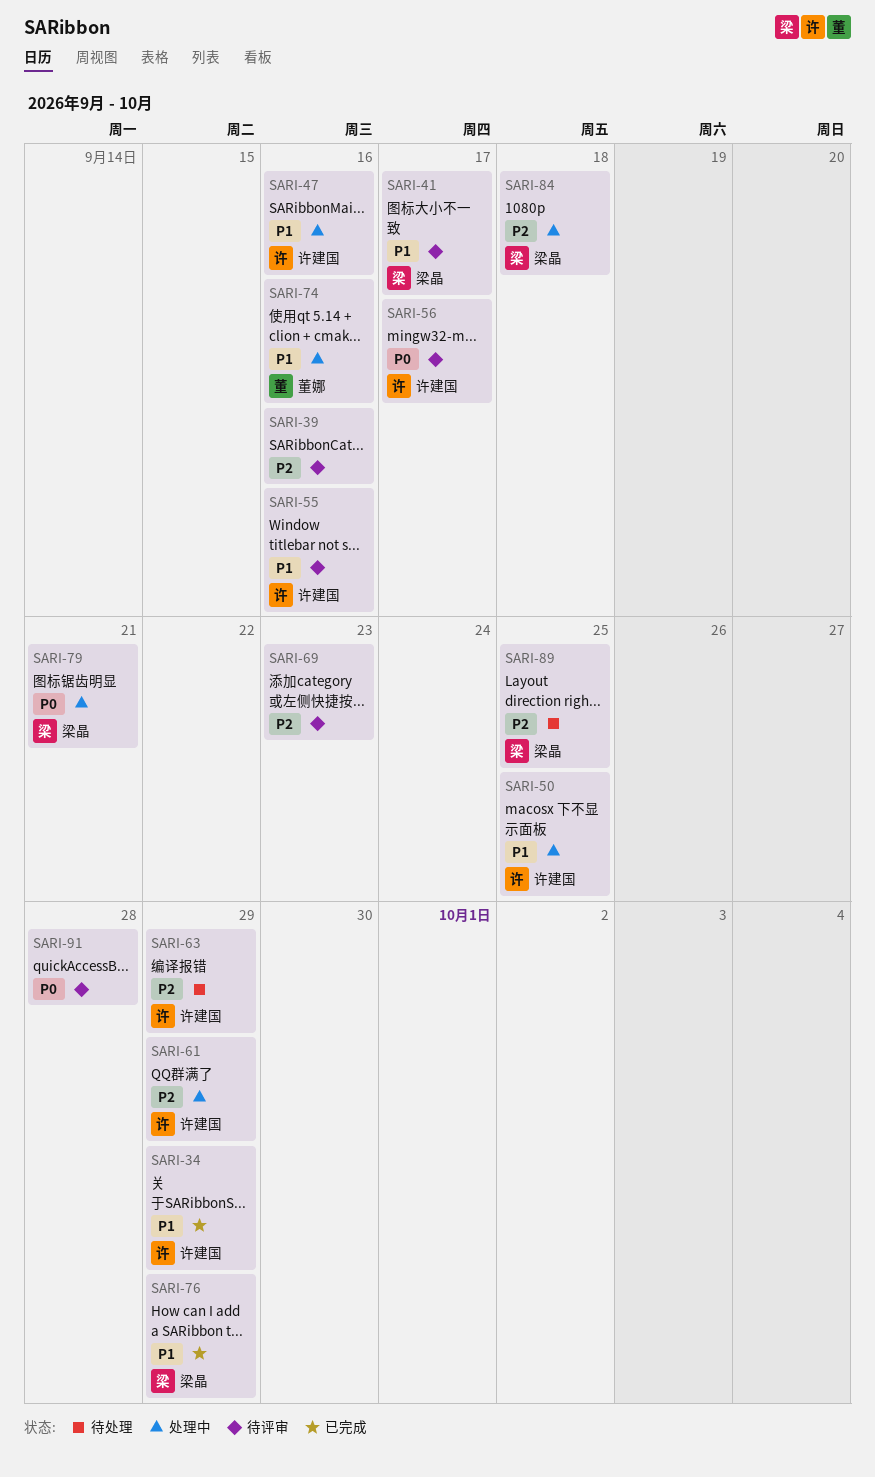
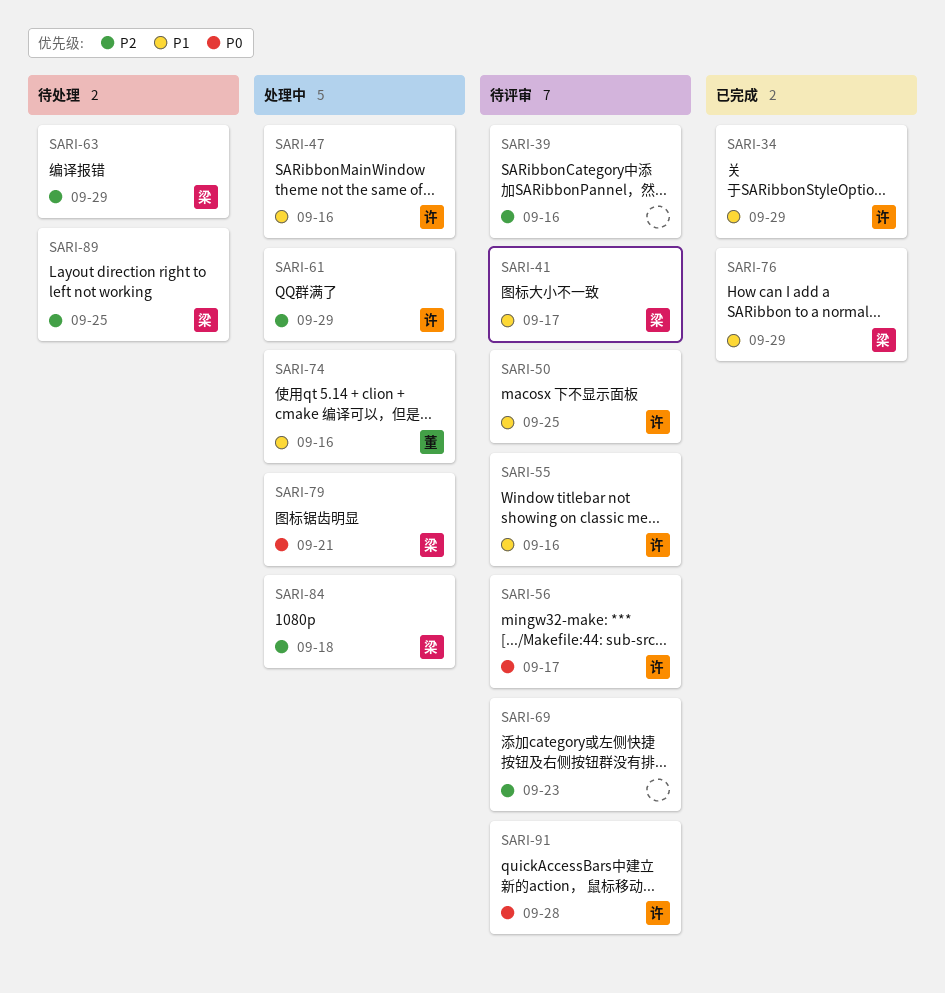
SARI-50, status: 处理中 -> 待评审
SARI-63, owner: 许建国 -> 梁晶
SARI-91, owner: none -> 许建国

